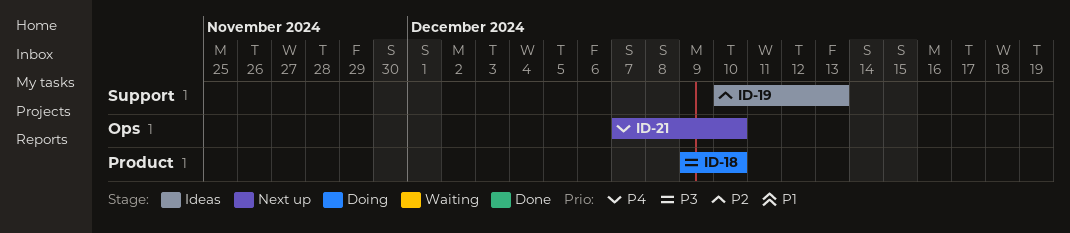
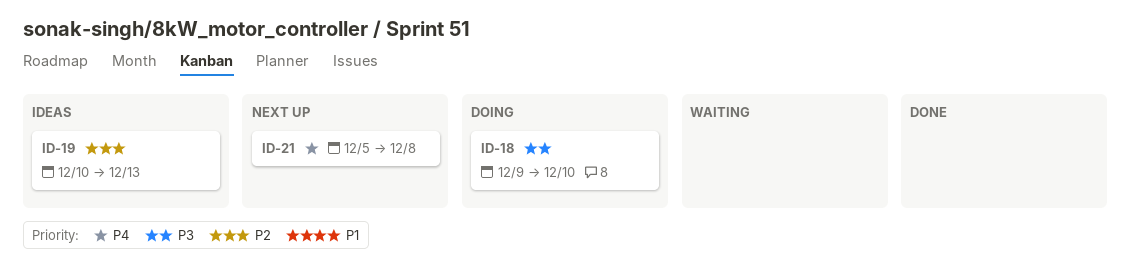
ID-21, start: Dec 7 -> Dec 5
ID-21, due: Dec 10 -> Dec 8

